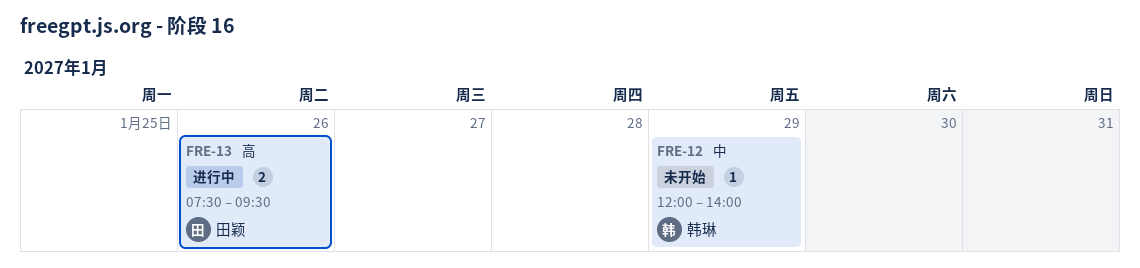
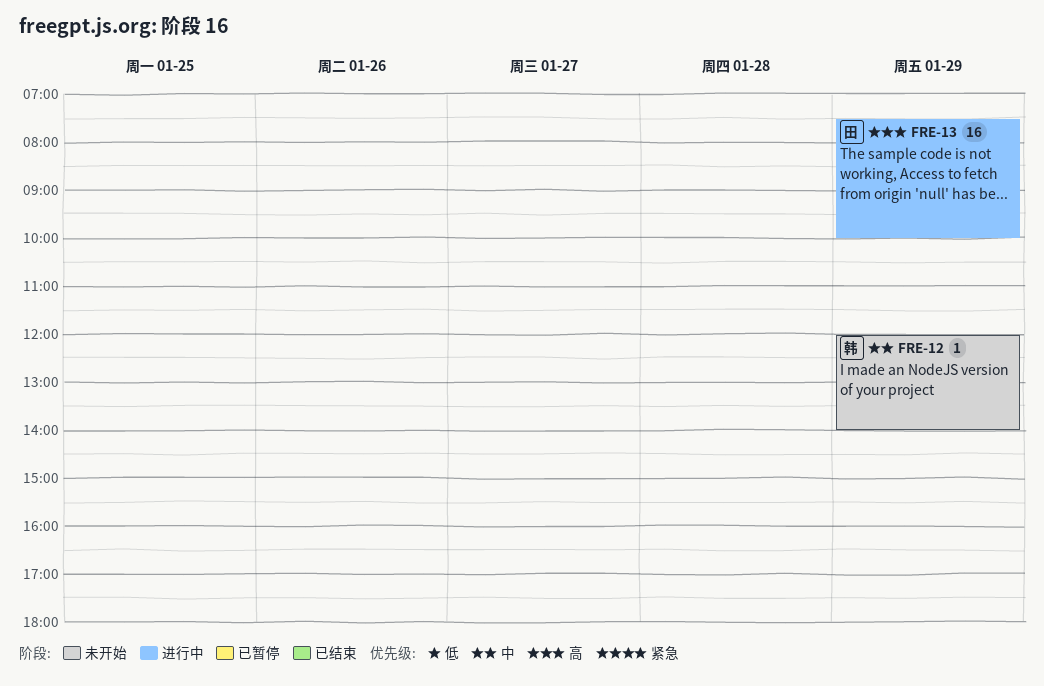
FRE-13, estimate: 2 -> 16
FRE-13, day: Jan 26 -> Jan 29
FRE-13, ends: 09:30 -> 10:00

